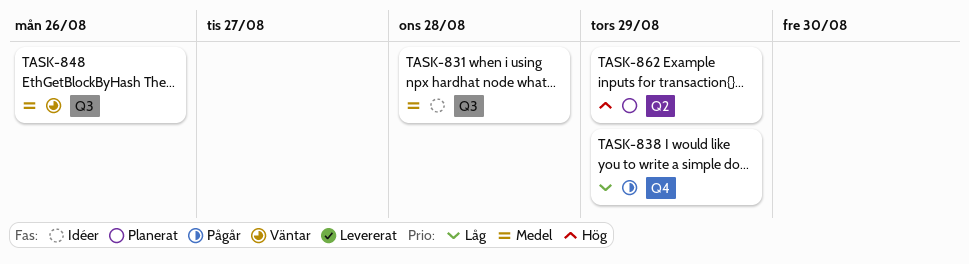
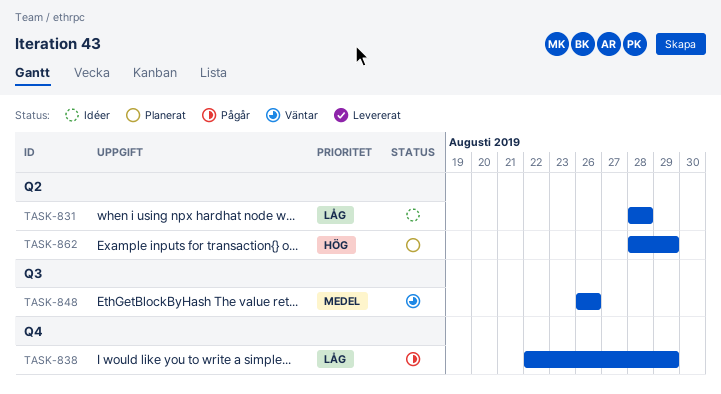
TASK-831, priority: Medel -> Låg
TASK-831, label: Q3 -> Q2

